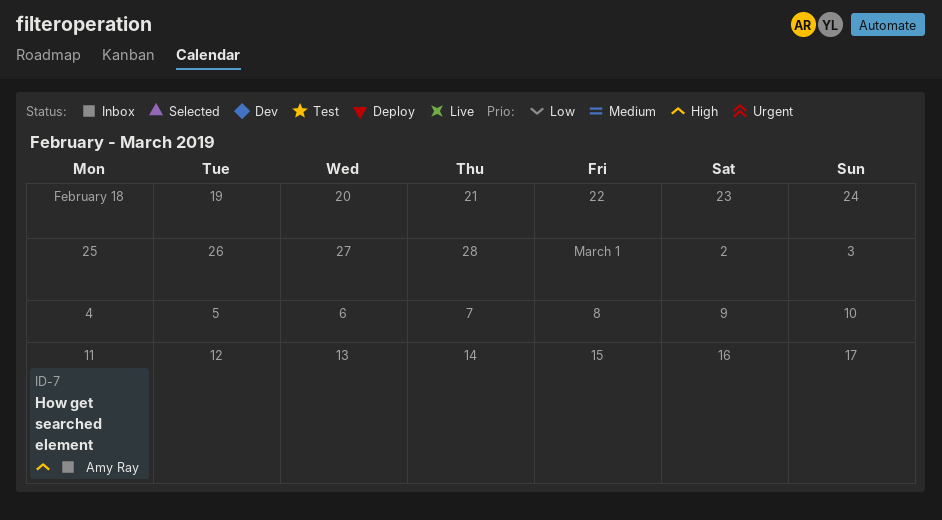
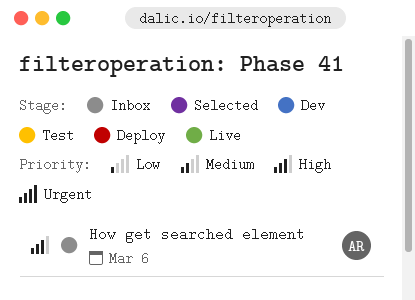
How get searched element, due: Mar 11 -> Mar 6

